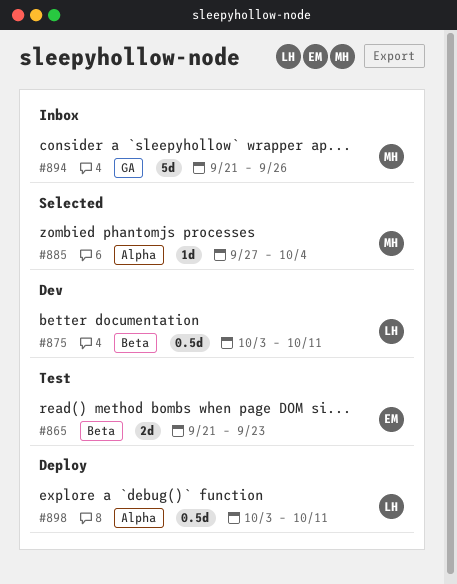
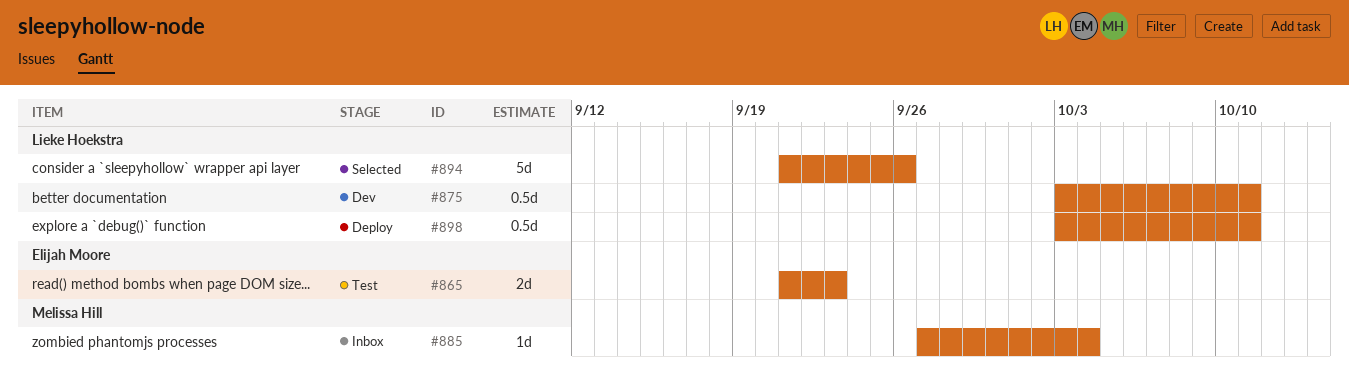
#885, status: Selected -> Inbox
#894, status: Inbox -> Selected
#894, owner: Melissa Hill -> Lieke Hoekstra

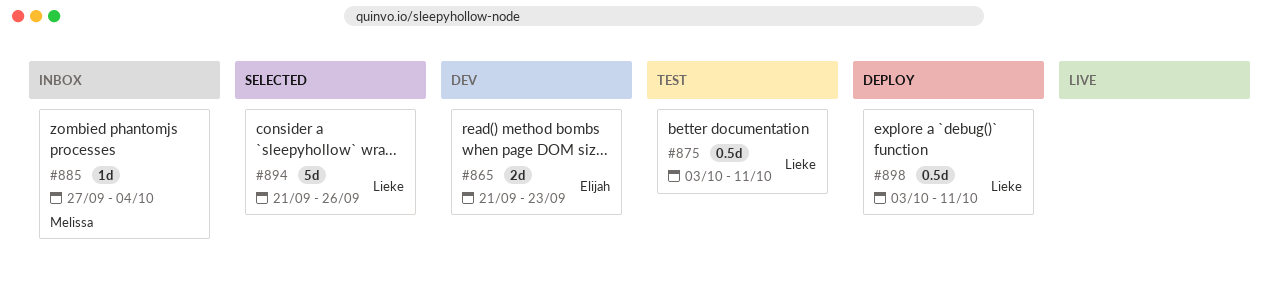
#865, status: Test -> Dev
#875, status: Dev -> Test

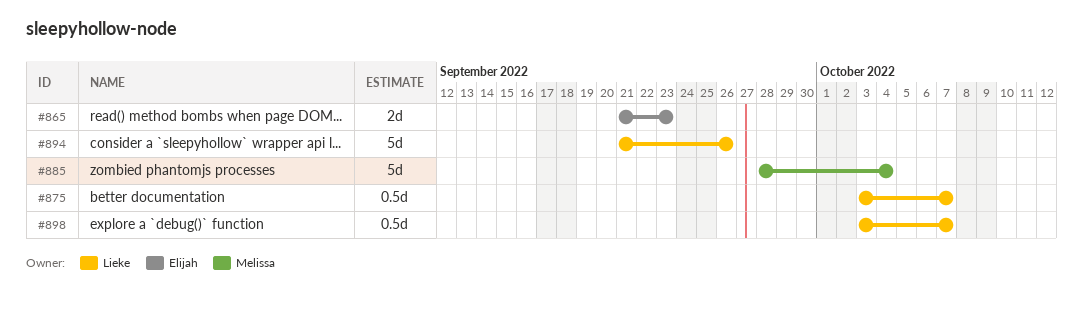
#875, due: Oct 11 -> Oct 7
#885, estimate: 1d -> 5d
#885, start: Sep 27 -> Sep 28
#898, due: Oct 11 -> Oct 7

